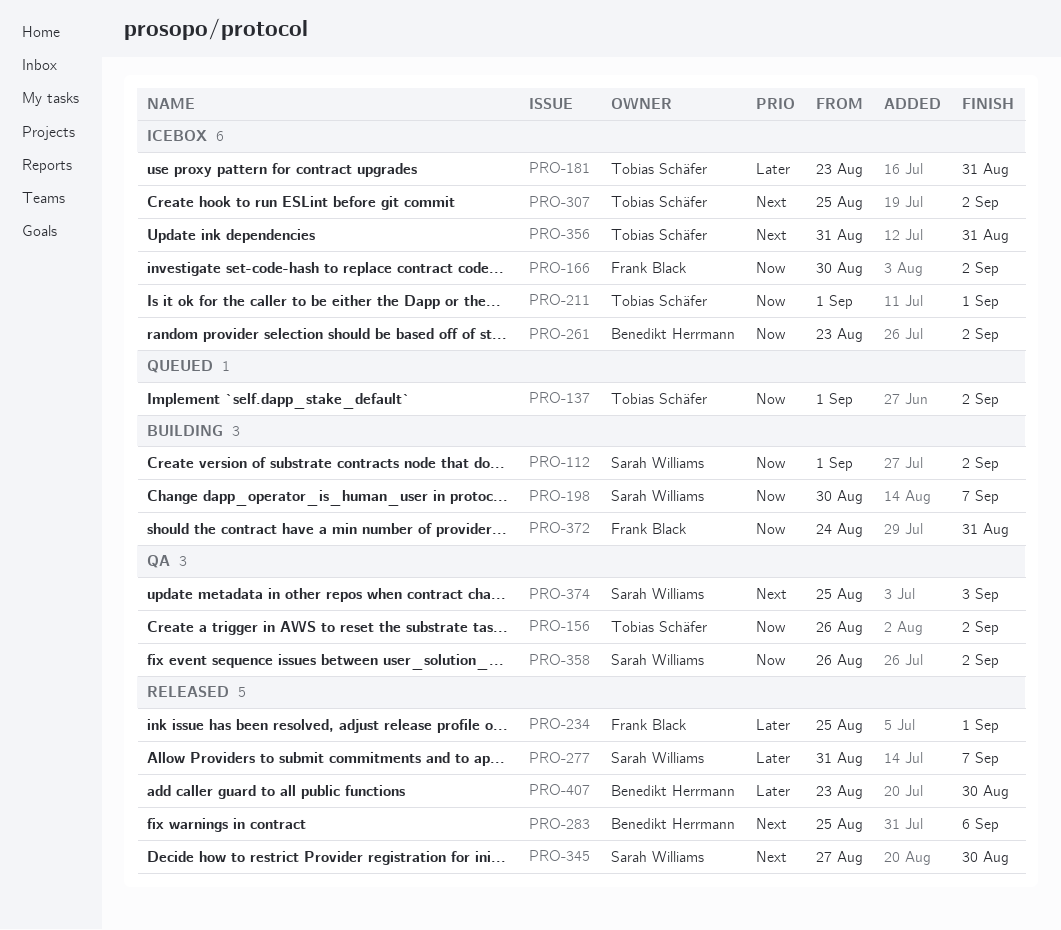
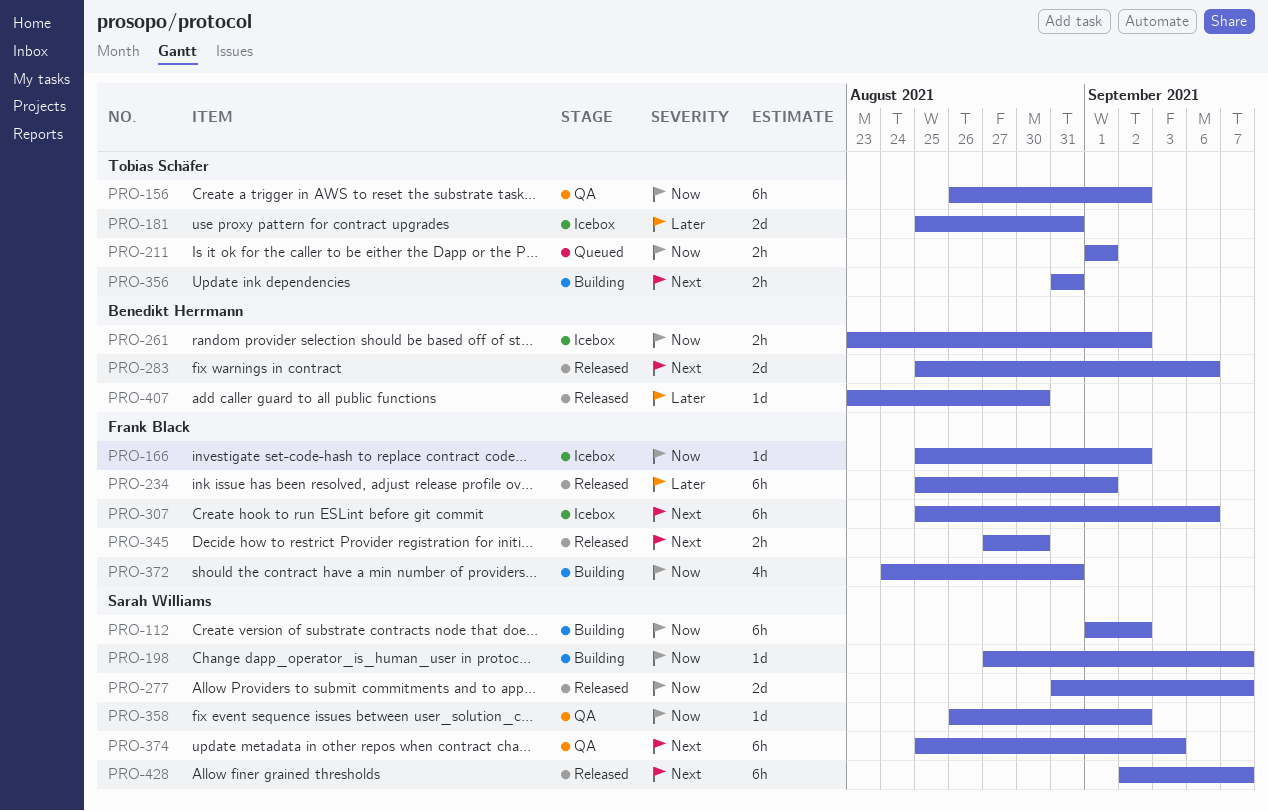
PRO-137: present -> none
PRO-166, start: Aug 30 -> Aug 25
PRO-181, start: Aug 23 -> Aug 25
PRO-198, start: Aug 30 -> Aug 27
PRO-211, status: Icebox -> Queued
PRO-277, priority: Later -> Now
PRO-307, owner: Tobias Schäfer -> Frank Black
PRO-307, due: Sep 2 -> Sep 6
PRO-345, owner: Sarah Williams -> Frank Black
PRO-356, status: Icebox -> Building
PRO-428: none -> present

